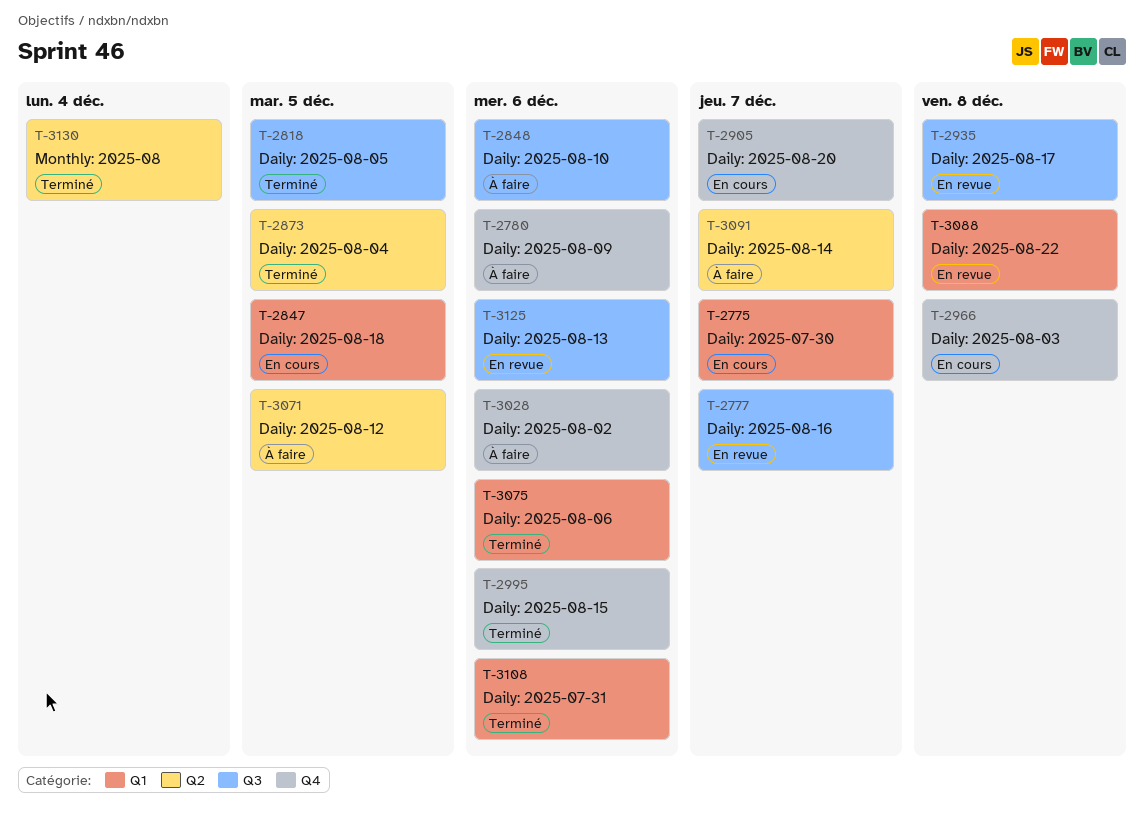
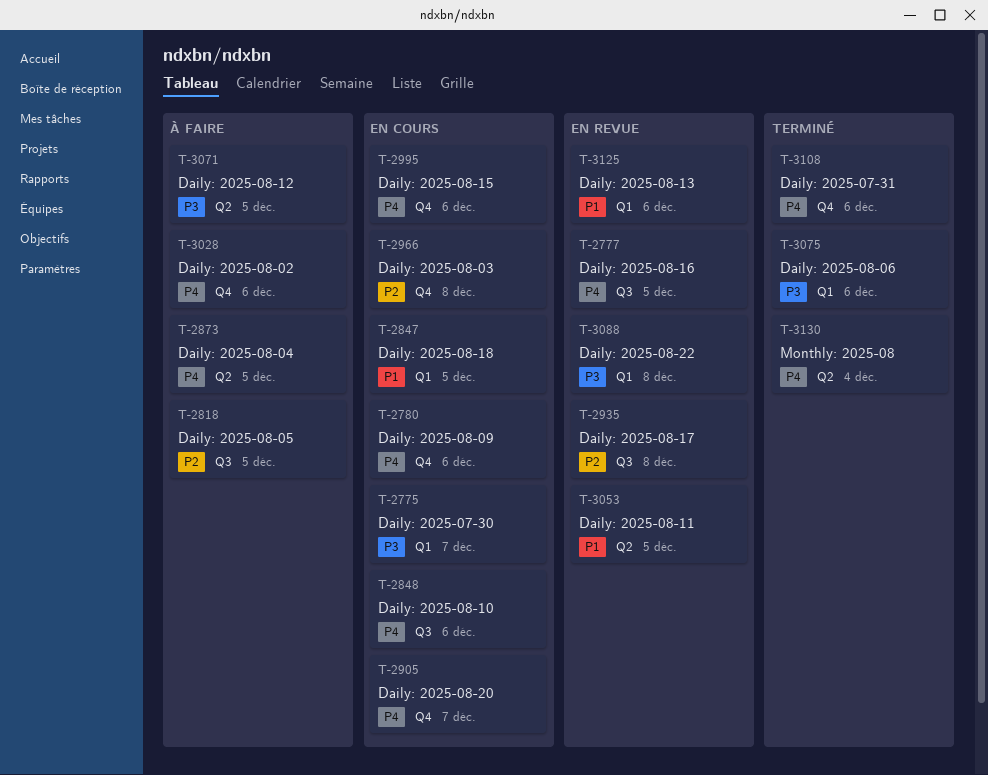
T-2777, due: Dec 7 -> Dec 5
T-2780, status: À faire -> En cours
T-2818, status: Terminé -> À faire
T-2848, status: À faire -> En cours
T-2873, status: Terminé -> À faire
T-2995, status: Terminé -> En cours
T-3053: none -> present
T-3091: present -> none
T-3108, label: Q1 -> Q4
T-3125, label: Q3 -> Q1

